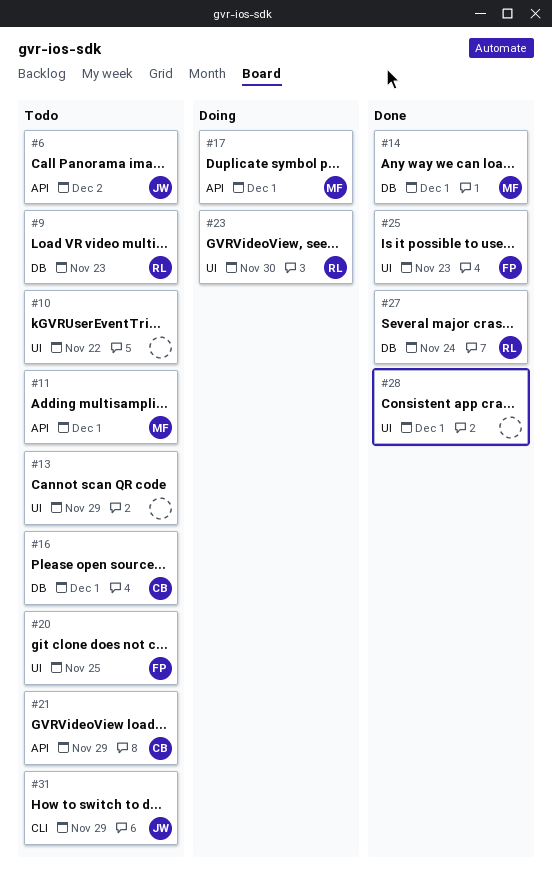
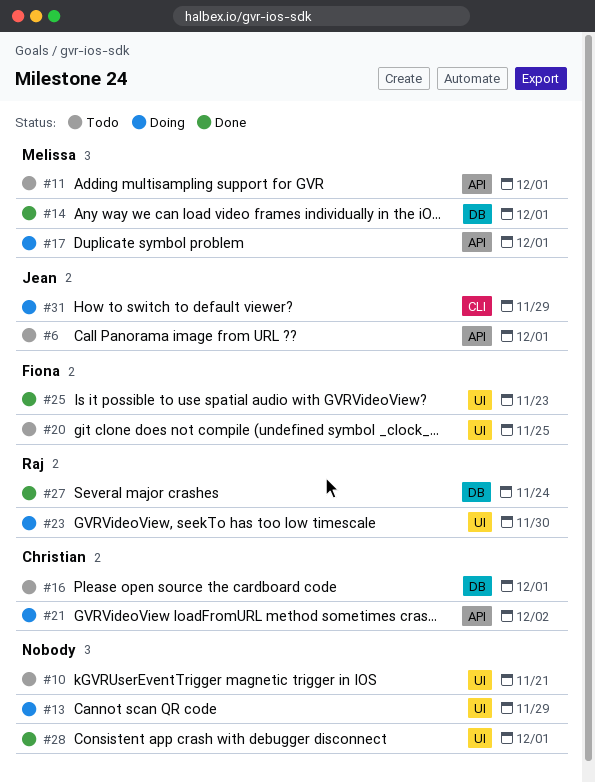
#6, due: Dec 2 -> Dec 1
#9: present -> none
#10, due: Nov 22 -> Nov 21
#13, status: Todo -> Doing
#21, status: Todo -> Doing
#21, due: Nov 29 -> Dec 2
#31, status: Todo -> Doing

